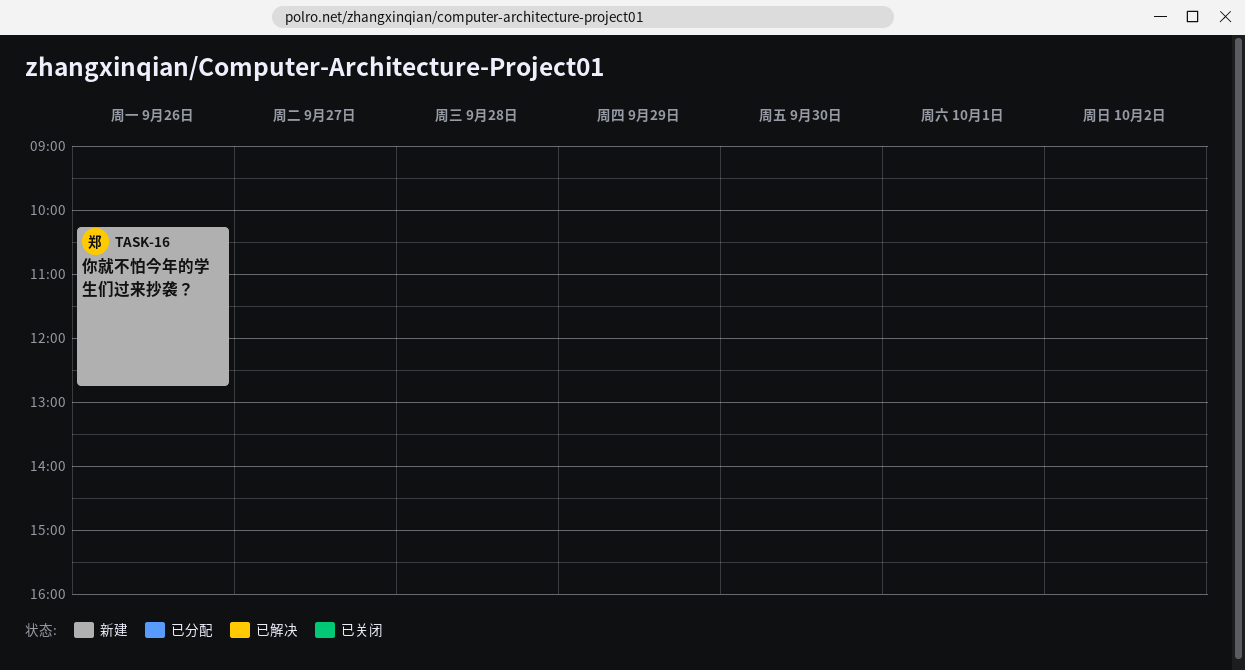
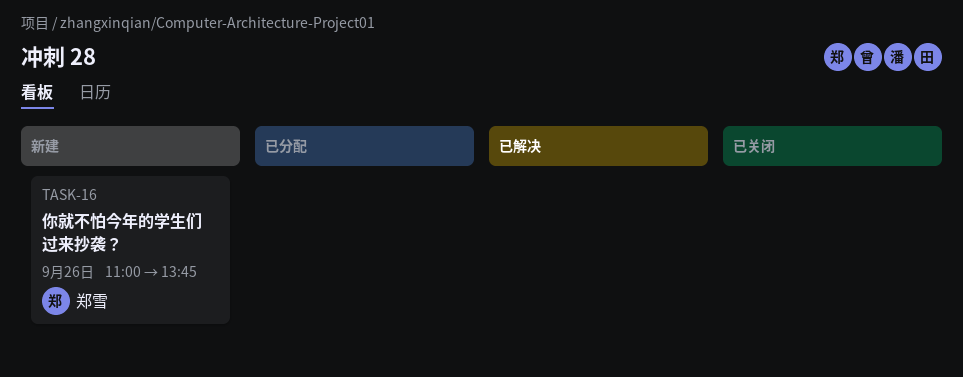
TASK-16, begins: 10:15 -> 11:00
TASK-16, ends: 12:45 -> 13:45

